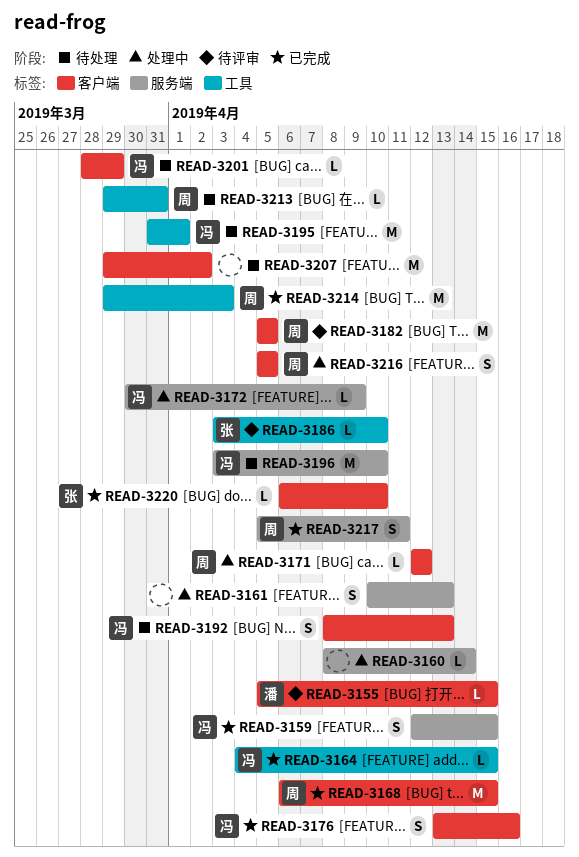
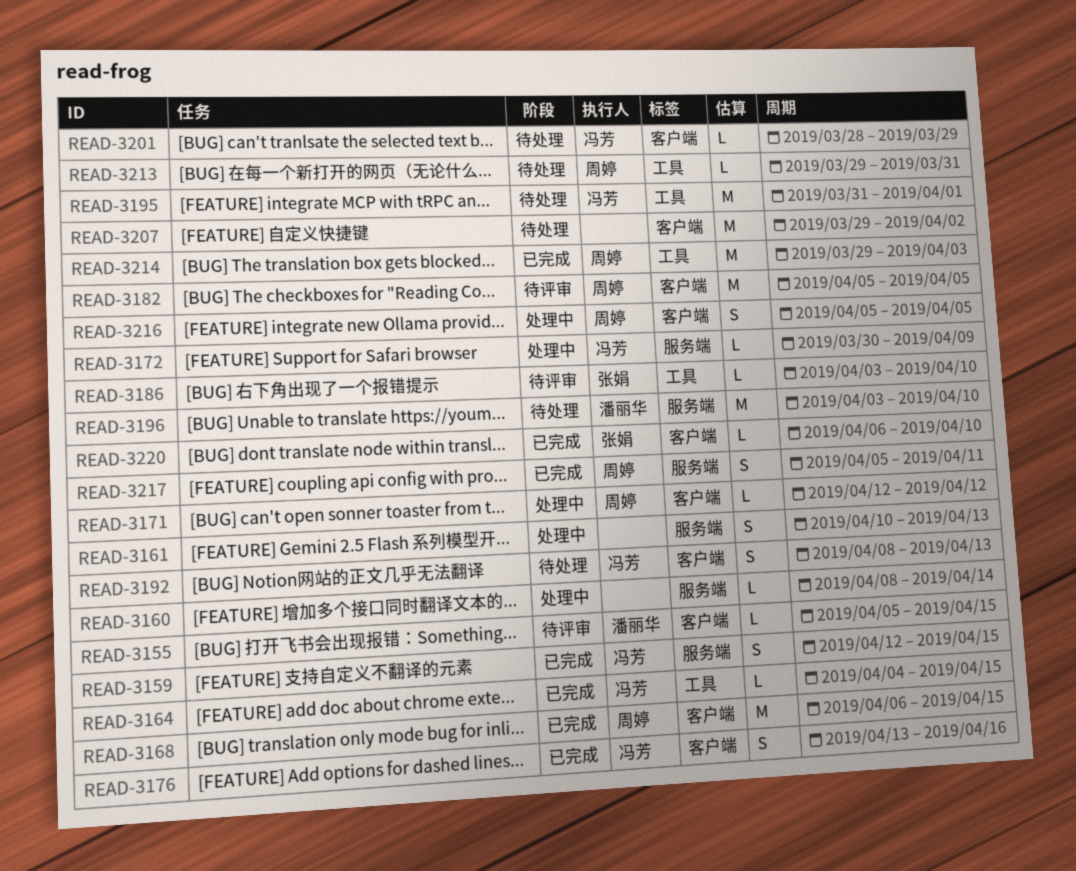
READ-3196, owner: 冯芳 -> 潘丽华

